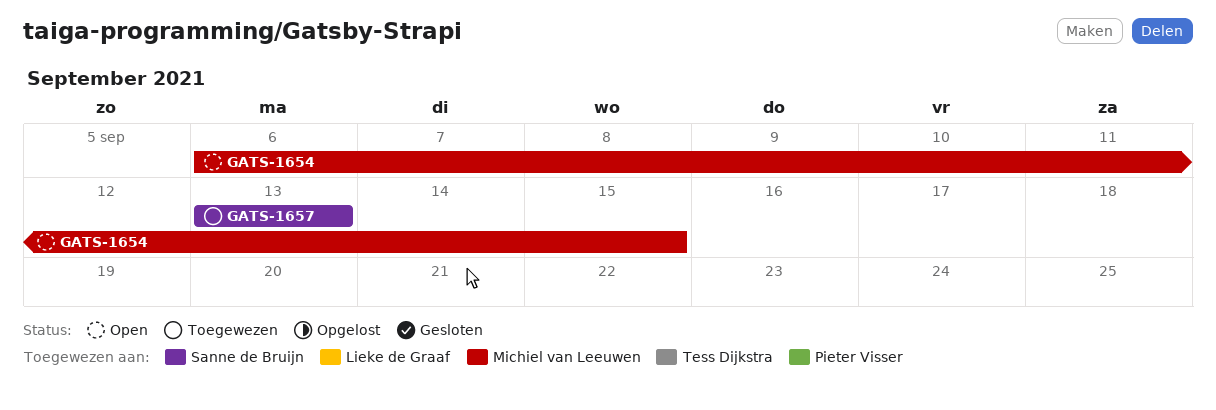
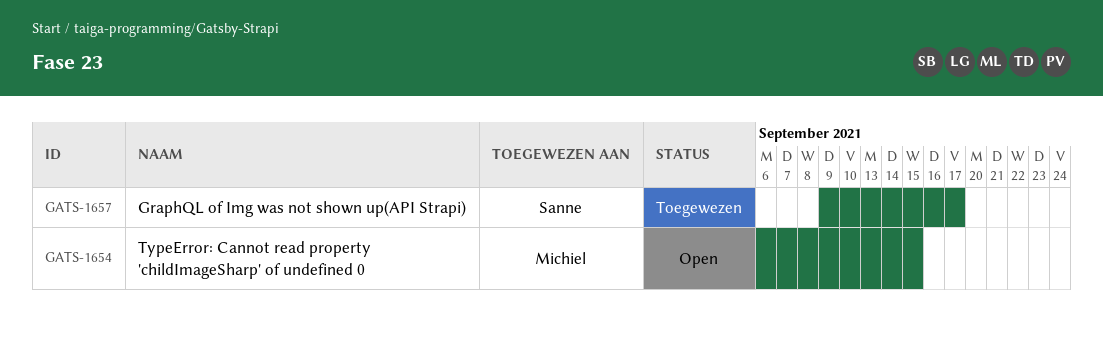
GATS-1657, start: Sep 13 -> Sep 9
GATS-1657, due: Sep 13 -> Sep 17

